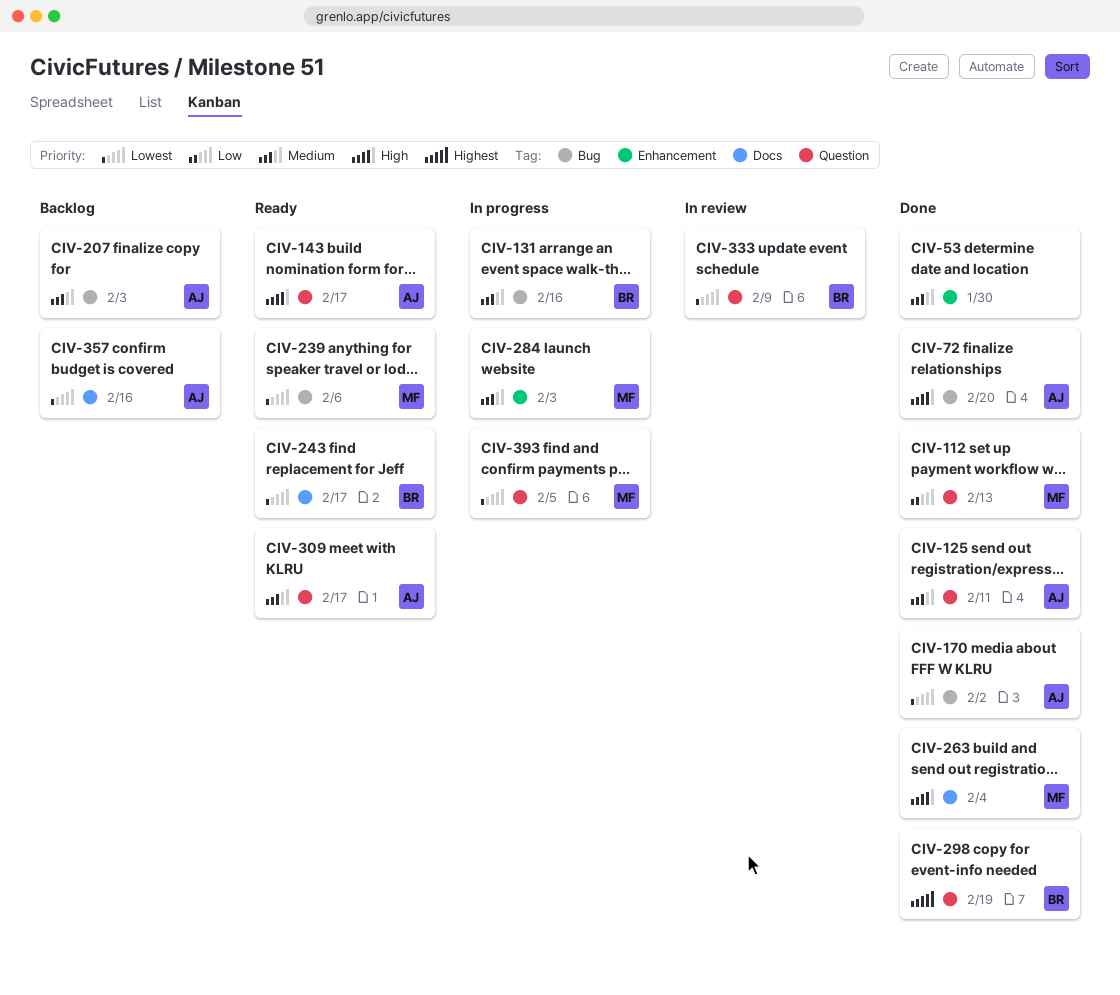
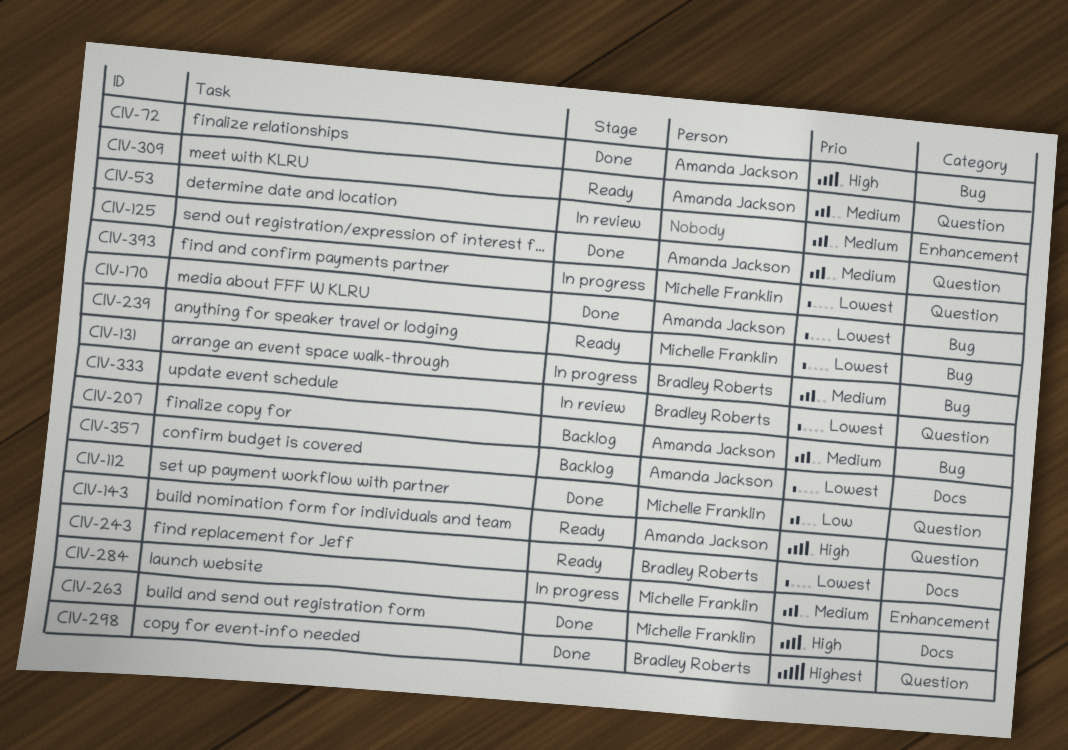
CIV-53, status: Done -> In review

